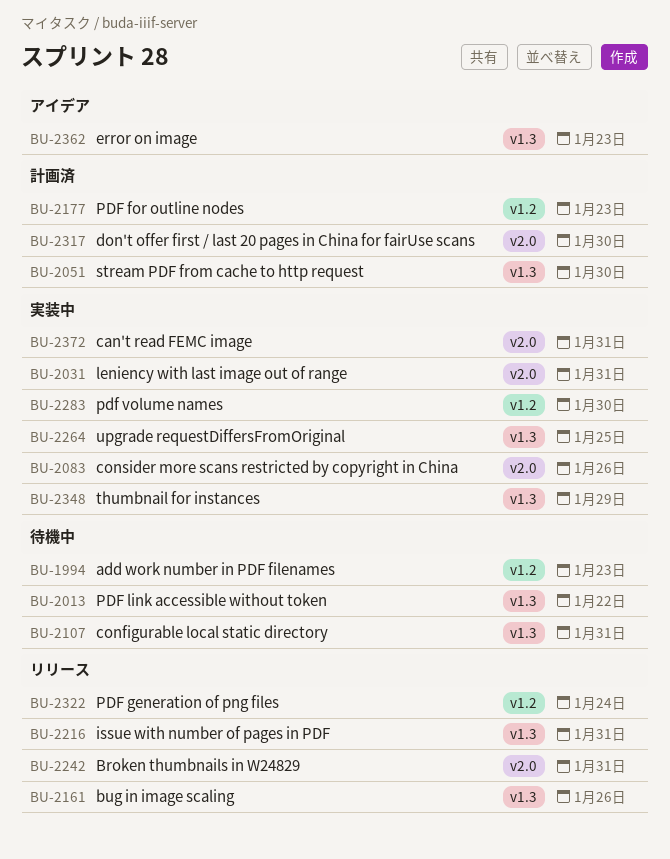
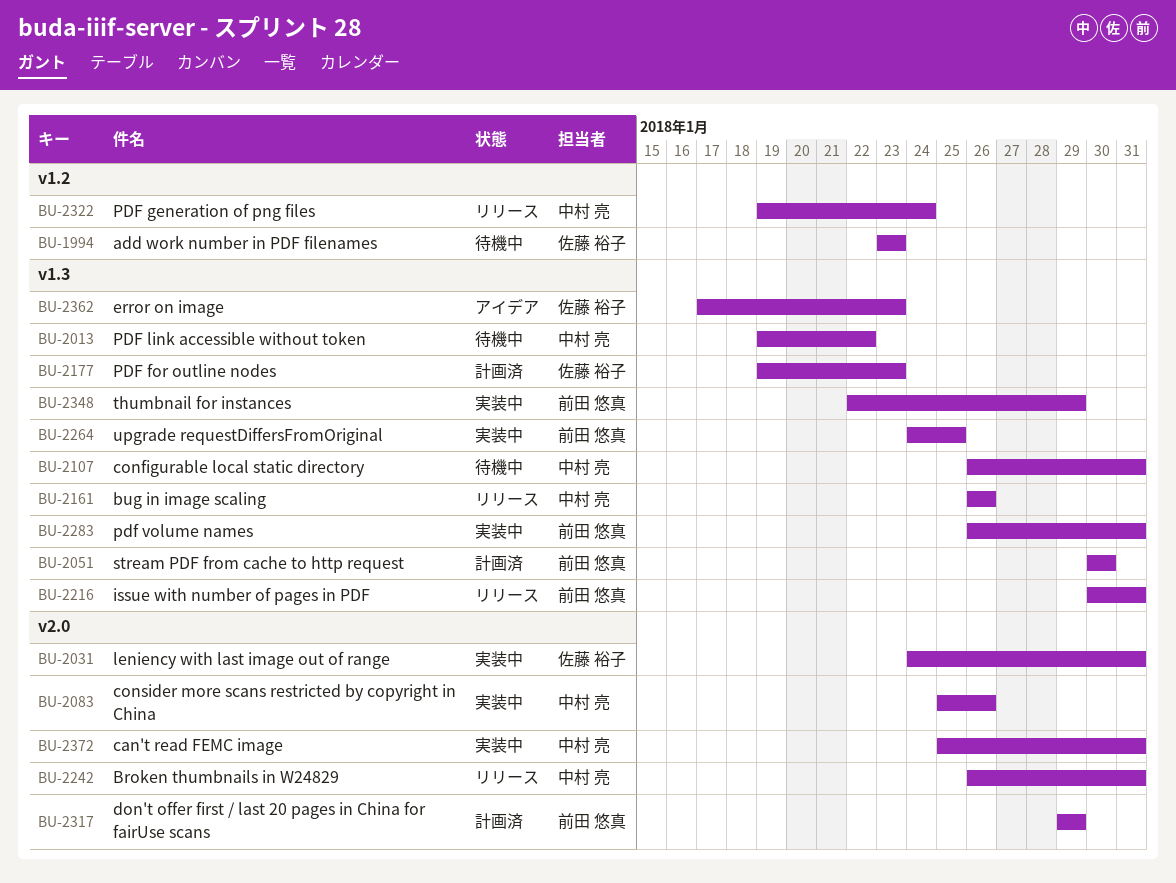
BU-2177, label: v1.2 -> v1.3
BU-2283, label: v1.2 -> v1.3
BU-2283, due: Jan 30 -> Jan 31
BU-2317, due: Jan 30 -> Jan 29

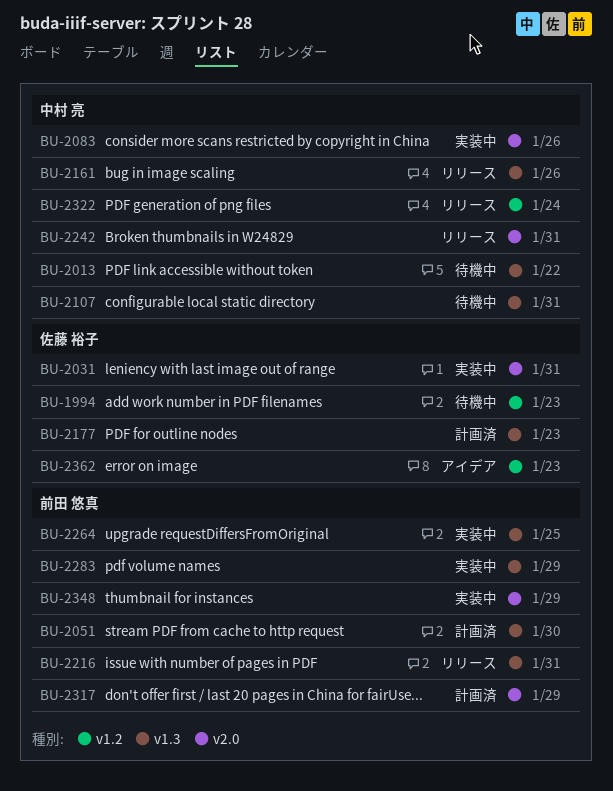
BU-2283, due: Jan 31 -> Jan 29
BU-2348, label: v1.3 -> v2.0
BU-2362, label: v1.3 -> v1.2
BU-2372: present -> none

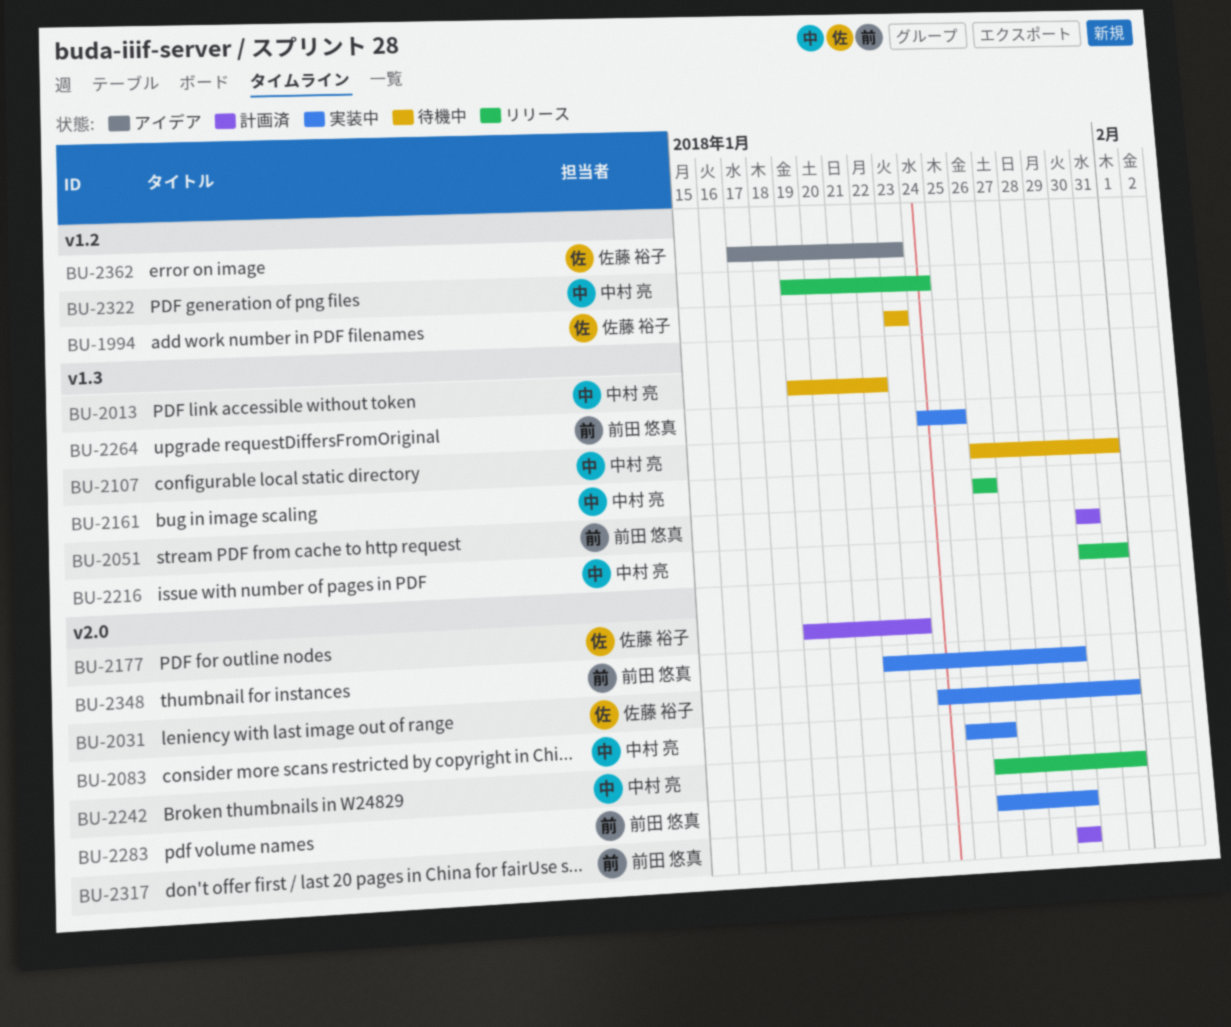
BU-2177, label: v1.3 -> v2.0
BU-2216, owner: 前田 悠真 -> 中村 亮
BU-2283, label: v1.3 -> v2.0

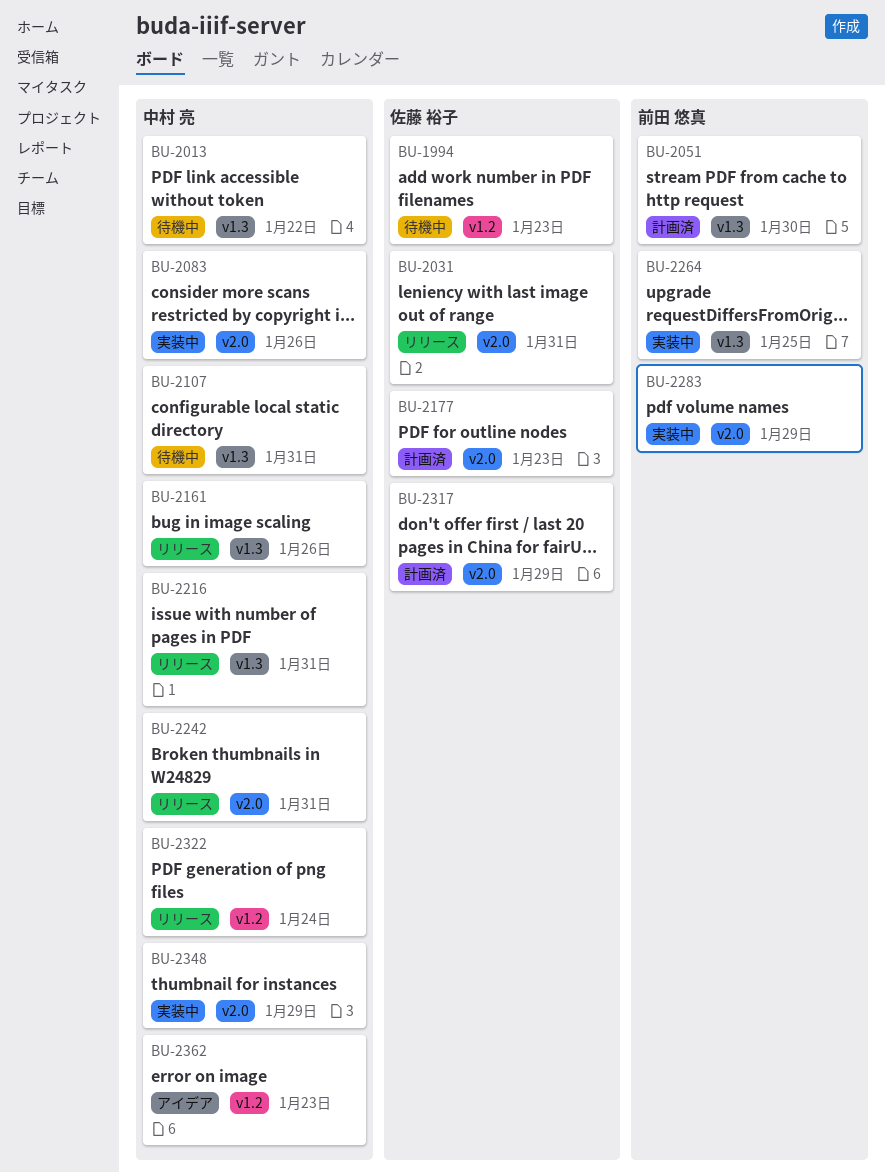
BU-2031, status: 実装中 -> リリース
BU-2317, owner: 前田 悠真 -> 佐藤 裕子
BU-2348, owner: 前田 悠真 -> 中村 亮
BU-2362, owner: 佐藤 裕子 -> 中村 亮

